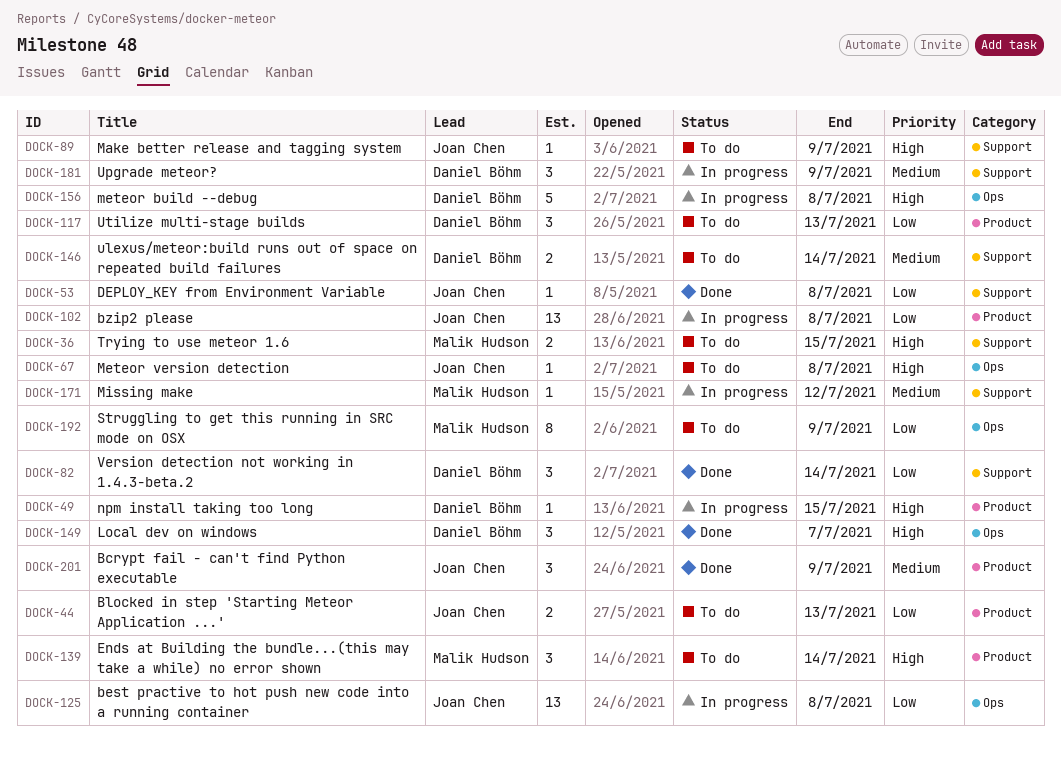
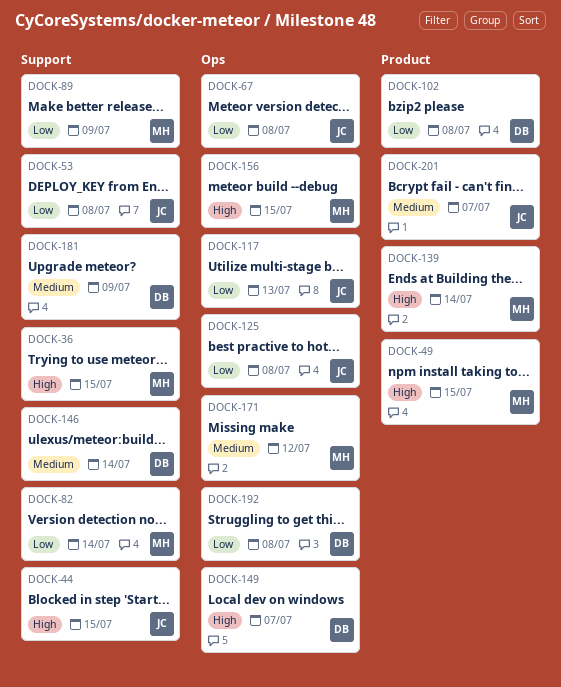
DOCK-44, priority: Low -> High
DOCK-44, label: Product -> Support
DOCK-44, due: Jul 13 -> Jul 15
DOCK-49, owner: Daniel Böhm -> Malik Hudson
DOCK-67, priority: High -> Low
DOCK-82, owner: Daniel Böhm -> Malik Hudson
DOCK-89, owner: Joan Chen -> Malik Hudson
DOCK-89, priority: High -> Low
DOCK-102, owner: Joan Chen -> Daniel Böhm
DOCK-117, owner: Daniel Böhm -> Joan Chen
DOCK-117, label: Product -> Ops
DOCK-156, owner: Daniel Böhm -> Malik Hudson
DOCK-156, due: Jul 8 -> Jul 15
DOCK-171, label: Support -> Ops
DOCK-192, owner: Malik Hudson -> Daniel Böhm
DOCK-192, due: Jul 9 -> Jul 8
DOCK-201, due: Jul 9 -> Jul 7

